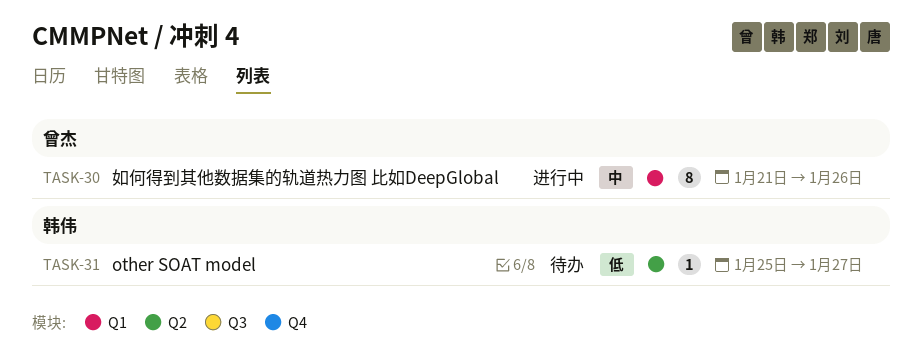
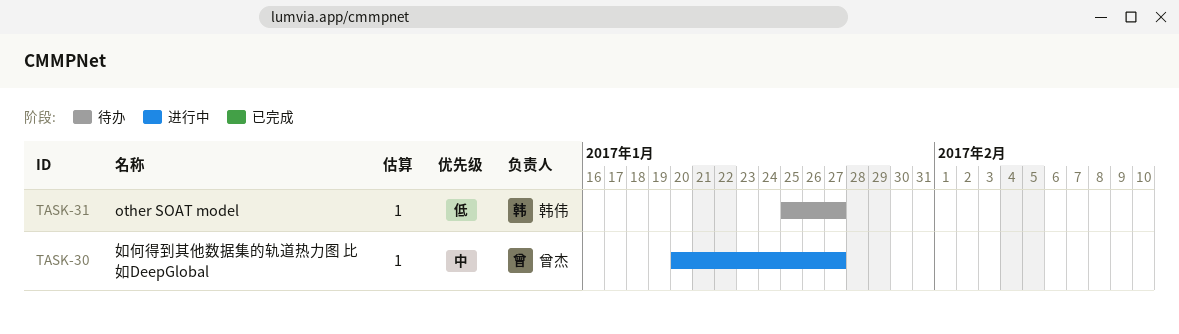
TASK-30, estimate: 8 -> 1
TASK-30, start: Jan 21 -> Jan 20
TASK-30, due: Jan 26 -> Jan 27

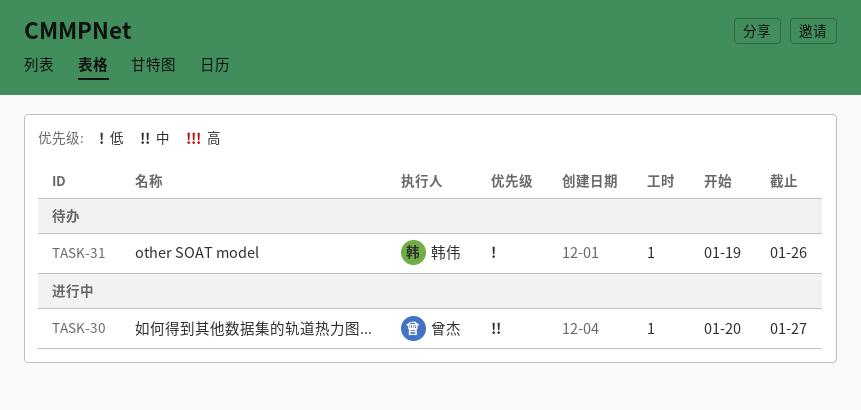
TASK-31, start: Jan 25 -> Jan 19
TASK-31, due: Jan 27 -> Jan 26

